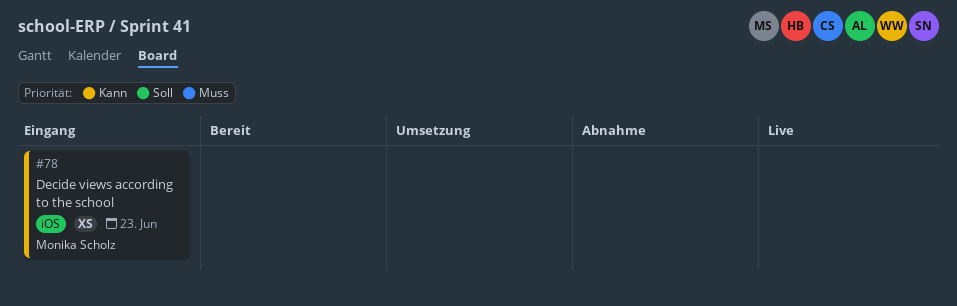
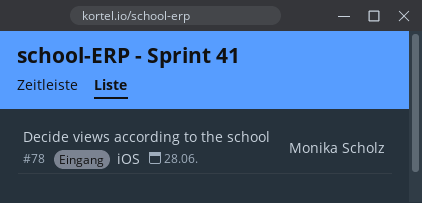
#78, due: Jun 23 -> Jun 28

